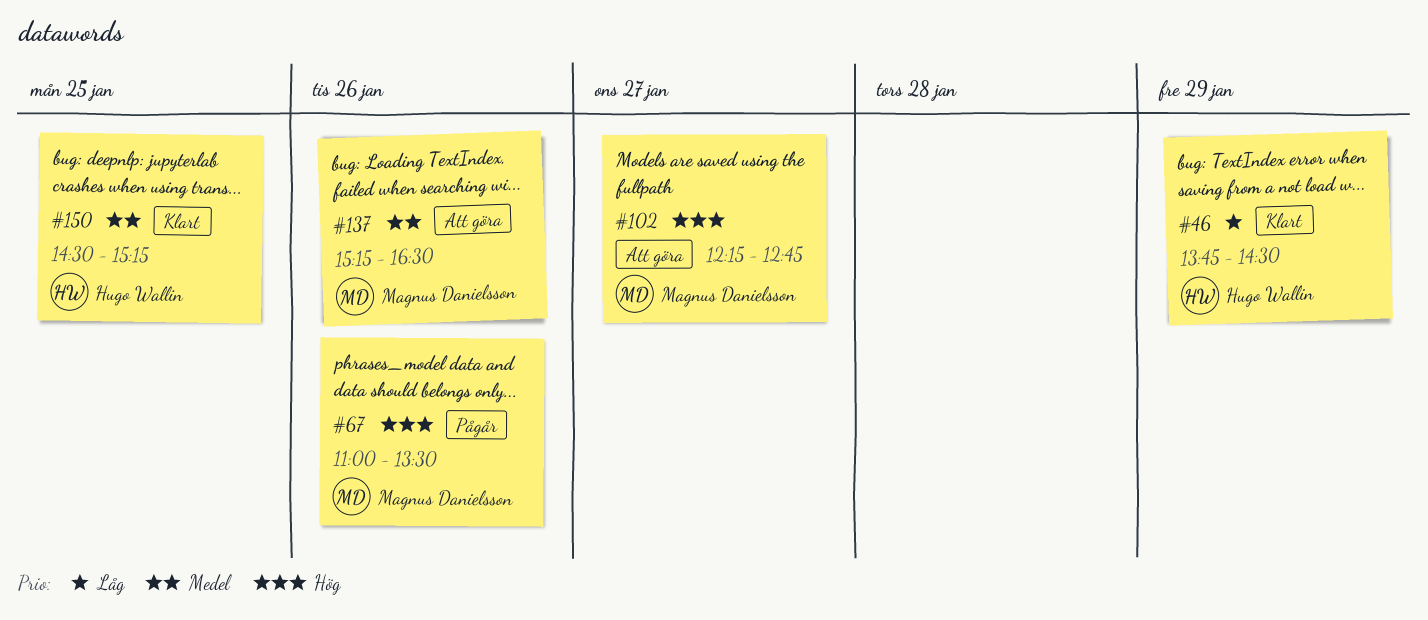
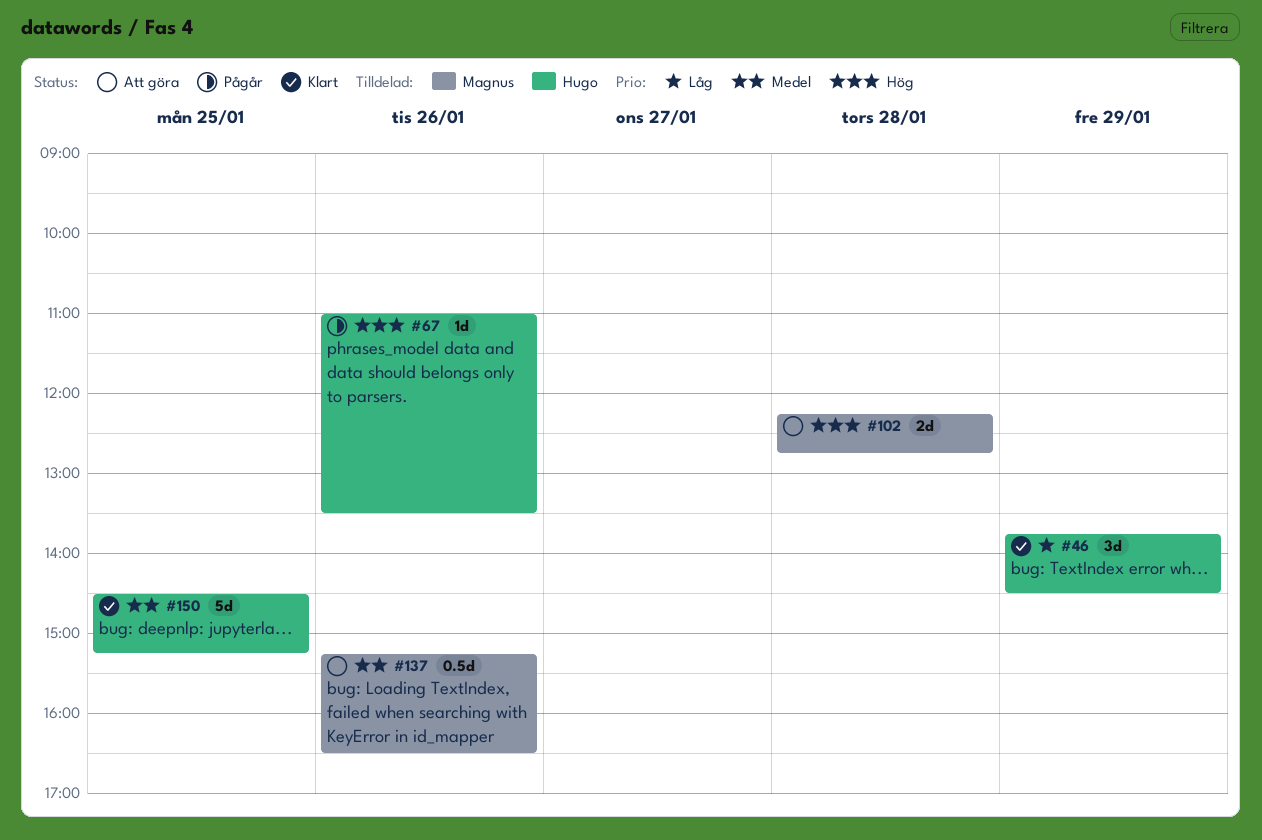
#67, owner: Magnus Danielsson -> Hugo Wallin
#102, day: Jan 27 -> Jan 28

